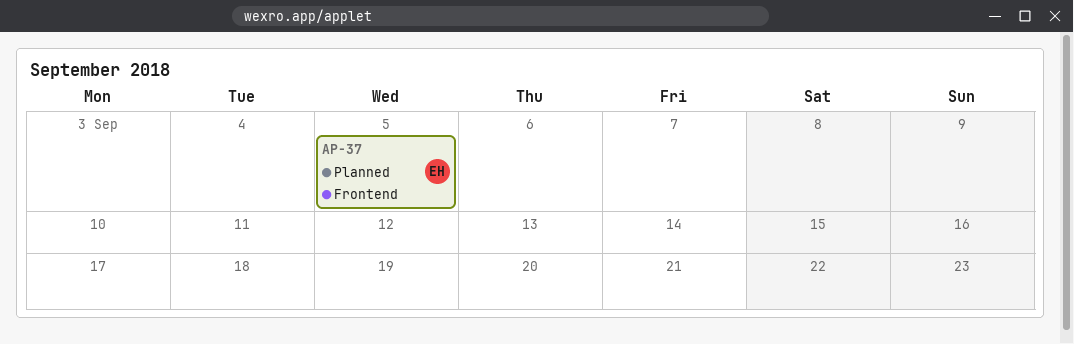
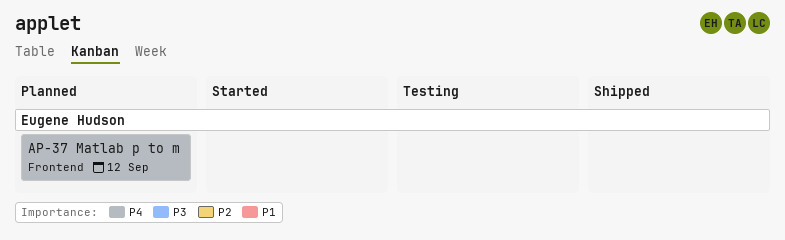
AP-37, due: Sep 5 -> Sep 12

